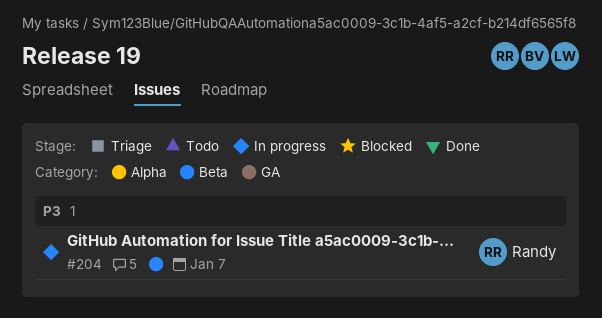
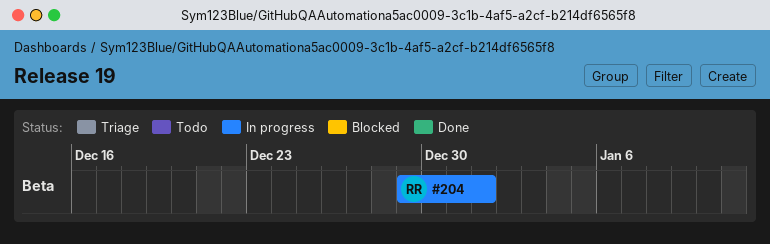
#204, due: Jan 7 -> Jan 1

